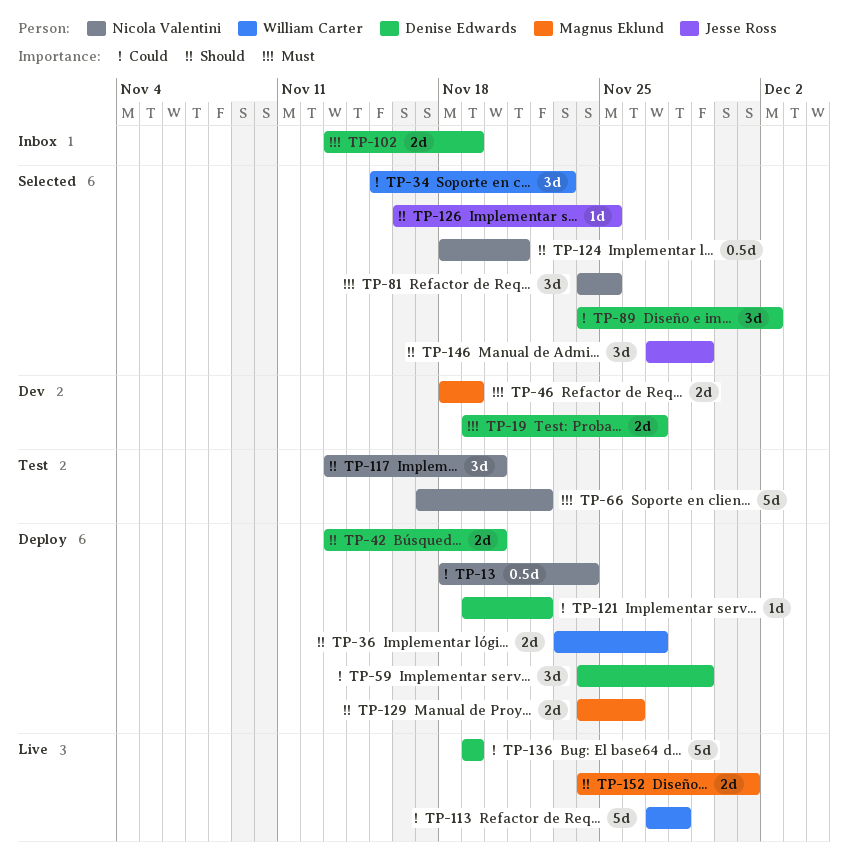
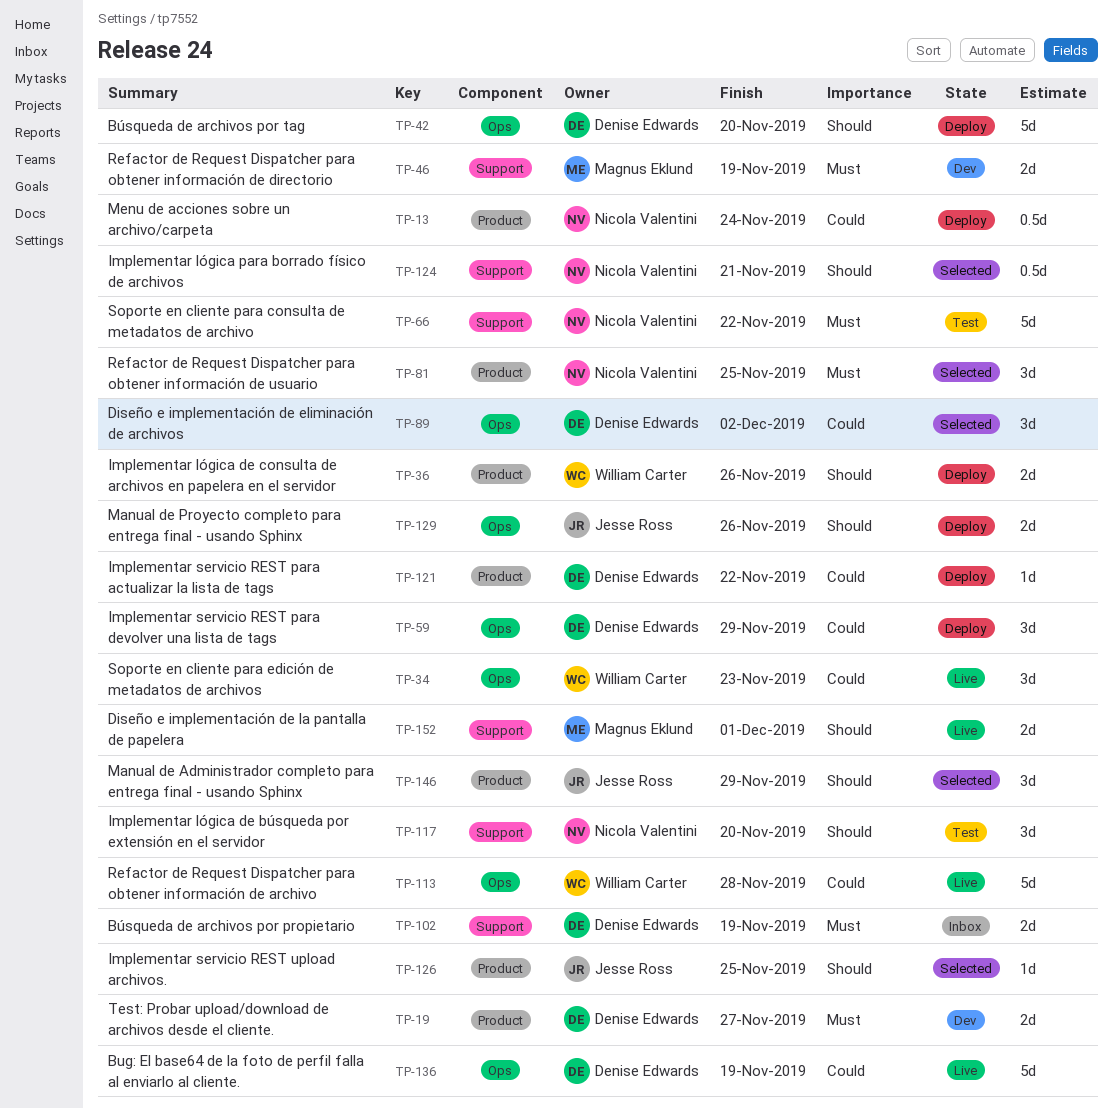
TP-34, status: Selected -> Live
TP-36, due: Nov 27 -> Nov 26
TP-42, estimate: 2d -> 5d
TP-129, owner: Magnus Eklund -> Jesse Ross

